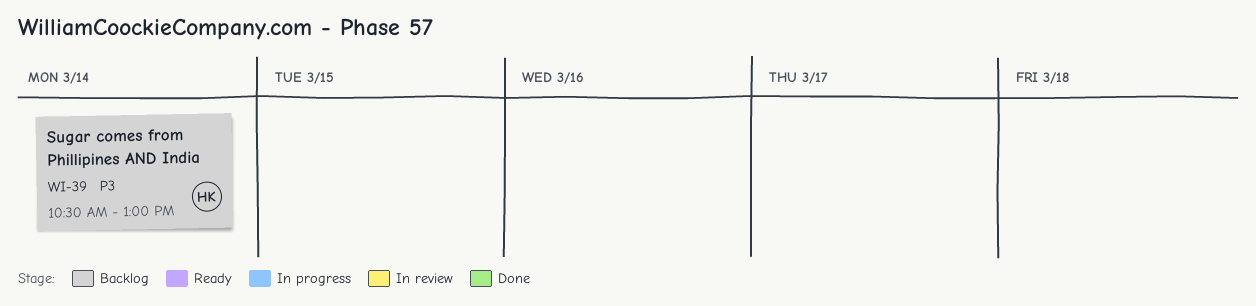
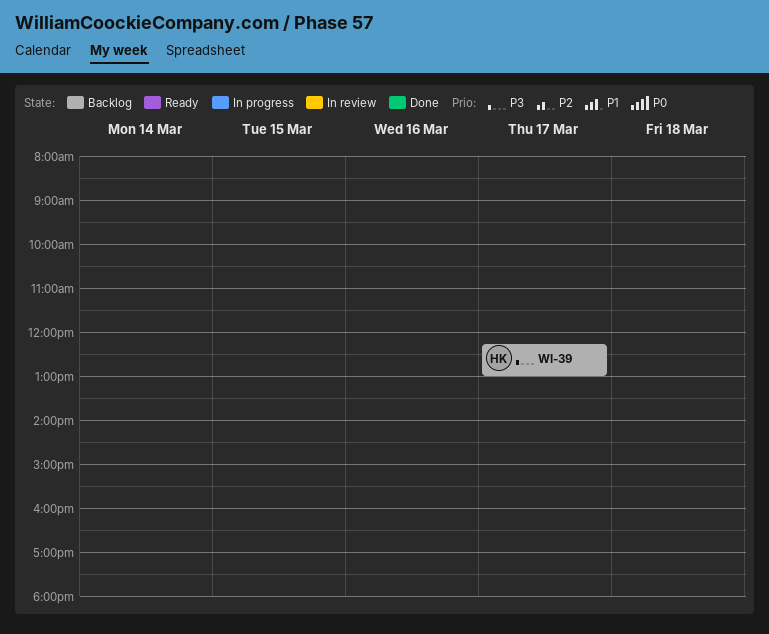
WI-39, day: Mar 14 -> Mar 17
WI-39, begins: 10:30 -> 12:15

